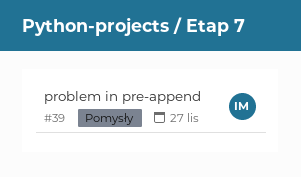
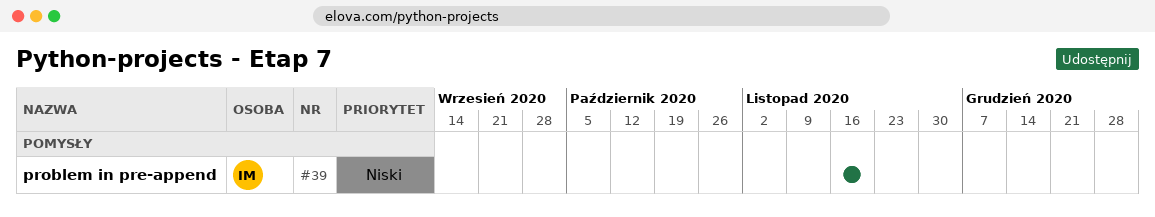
#39, due: Nov 27 -> Nov 20

